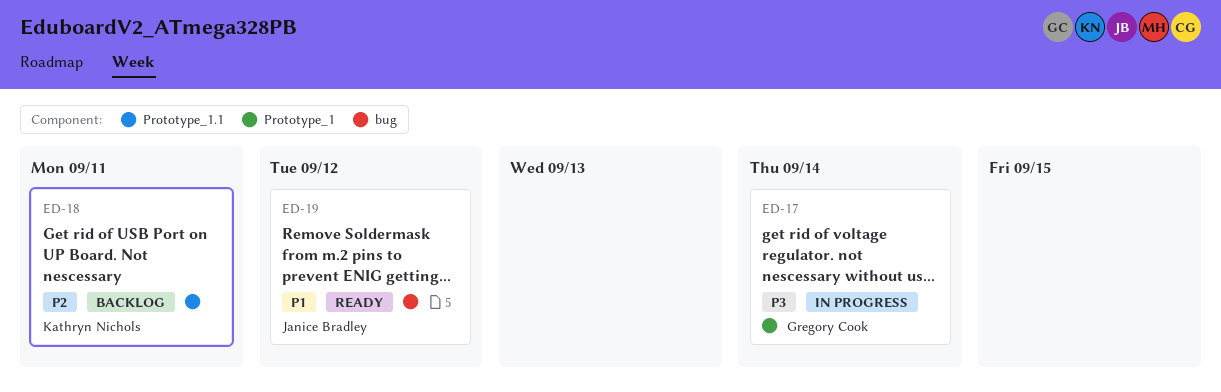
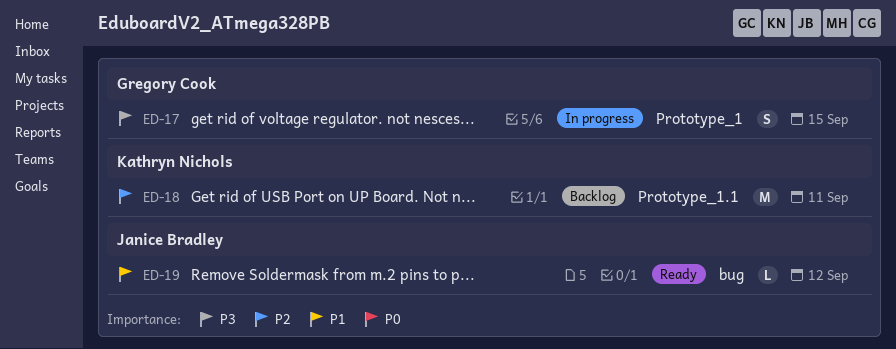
ED-17, due: Sep 14 -> Sep 15

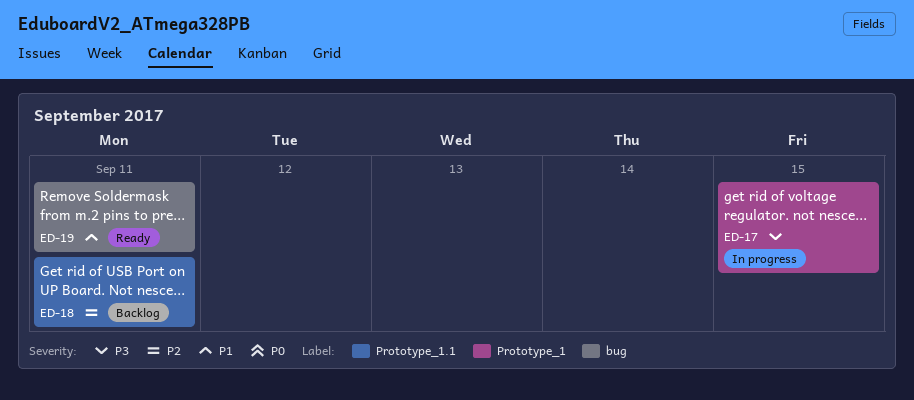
ED-19, due: Sep 12 -> Sep 11

